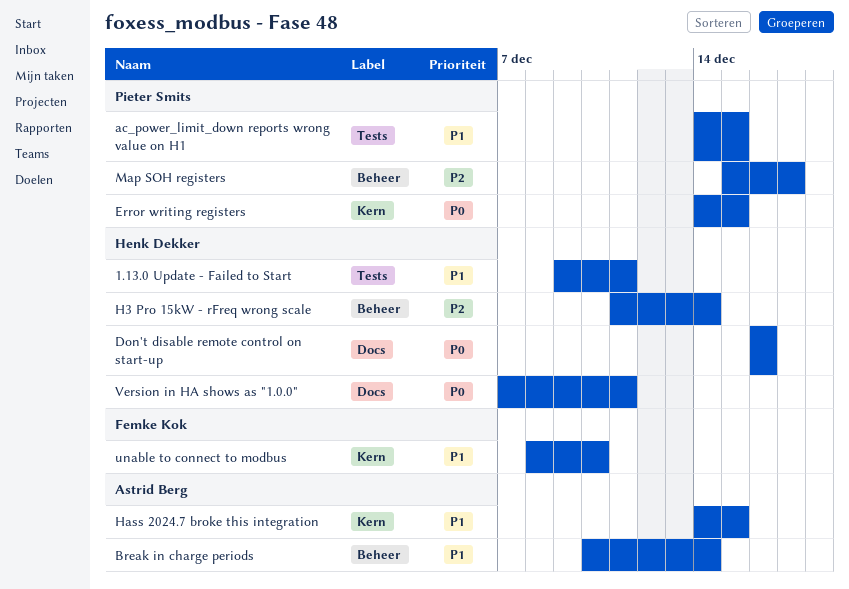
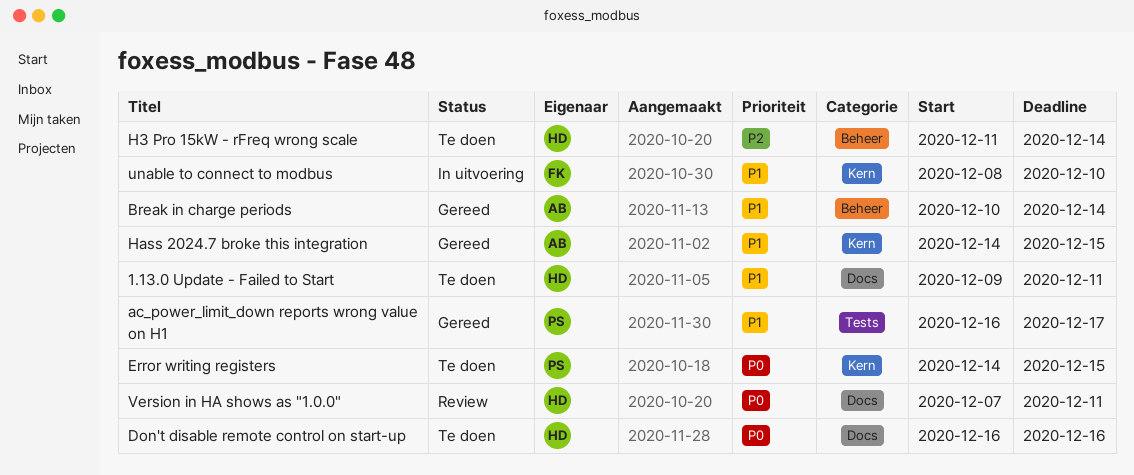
1.13.0 Update - Failed to Start, label: Tests -> Docs
ac_power_limit_down reports wrong value on H1, start: Dec 14 -> Dec 16
ac_power_limit_down reports wrong value on H1, due: Dec 15 -> Dec 17
Map SOH registers: present -> none

